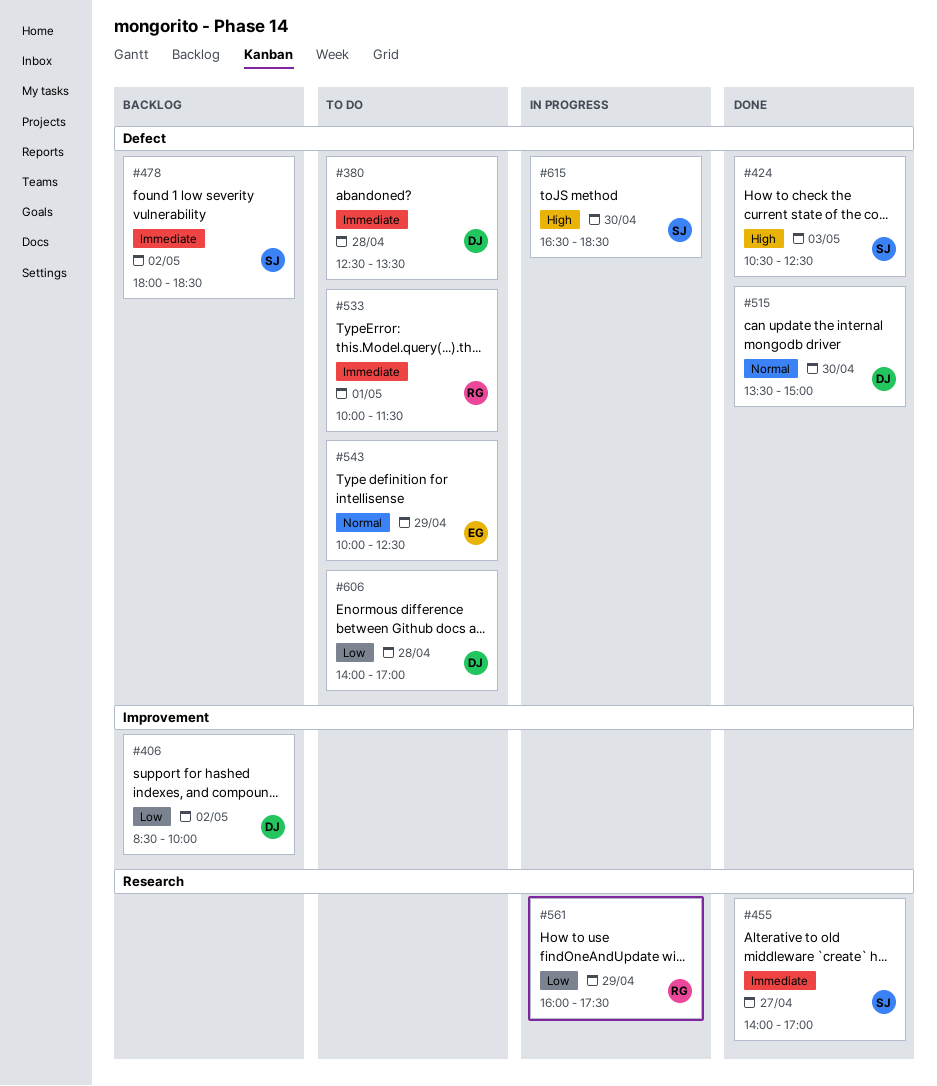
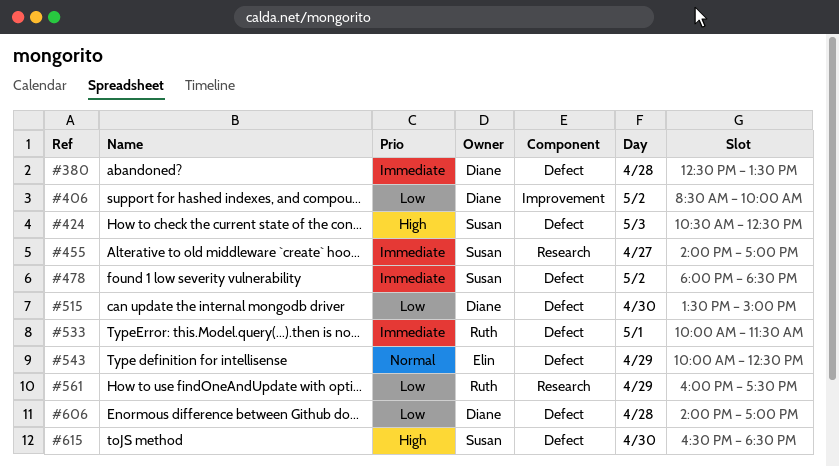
#515, priority: Normal -> Low

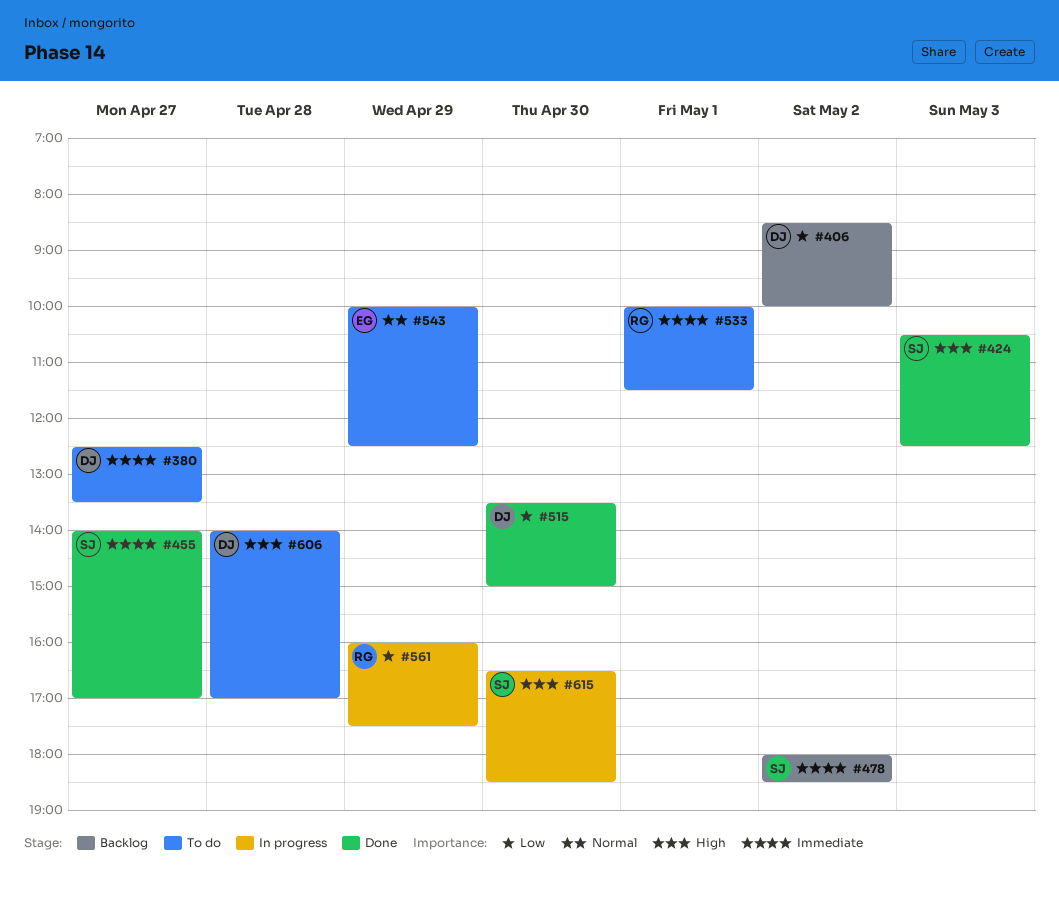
#380, day: Apr 28 -> Apr 27
#606, priority: Low -> High

